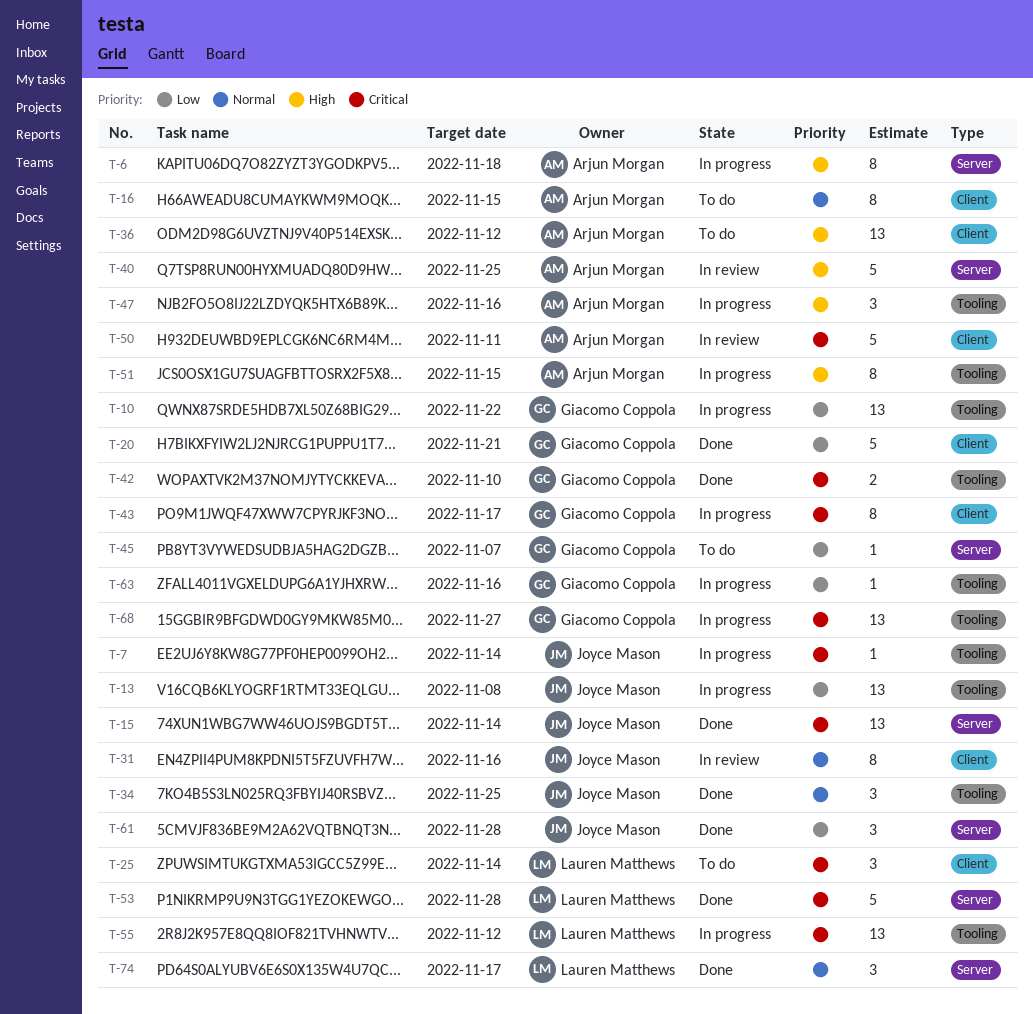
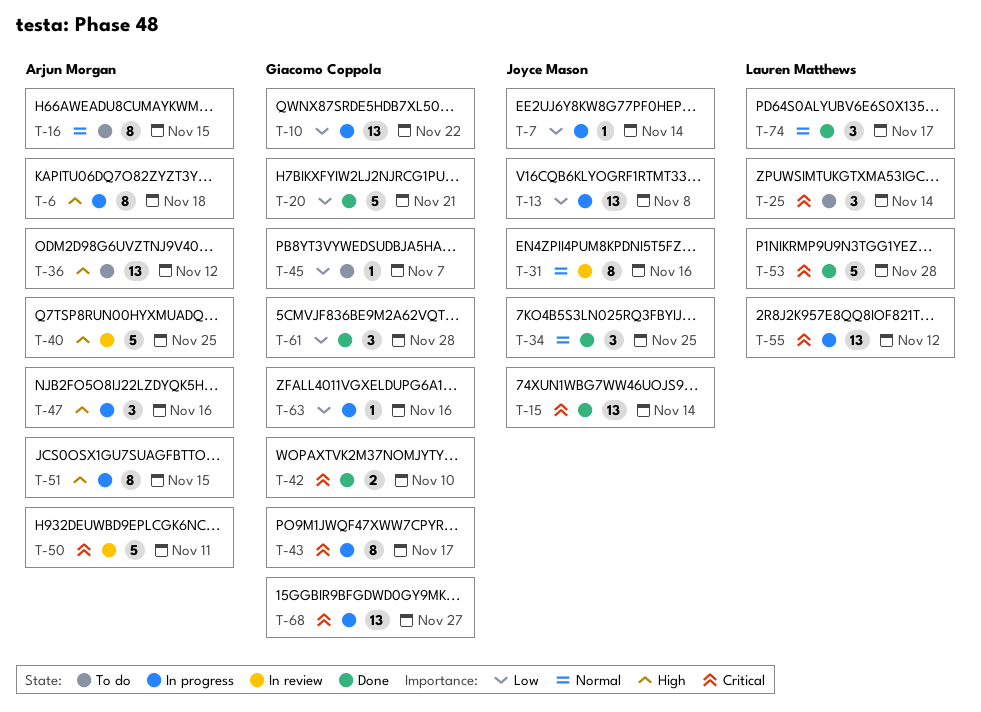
T-7, priority: Critical -> Low
T-61, owner: Joyce Mason -> Giacomo Coppola

